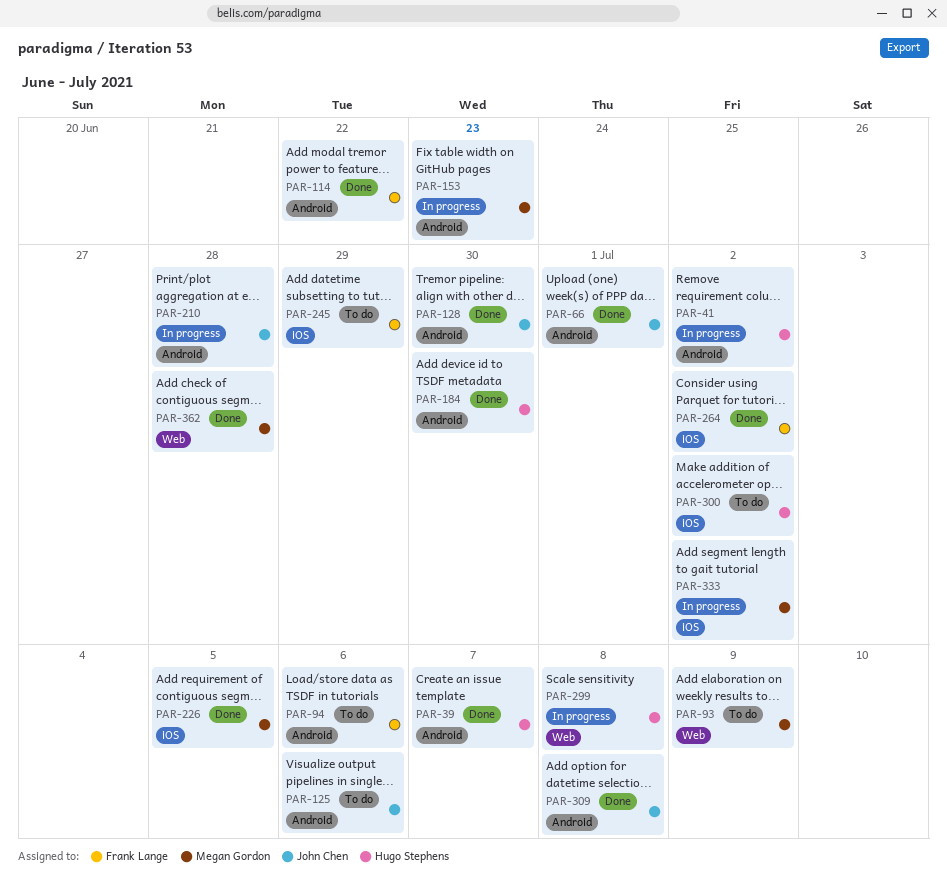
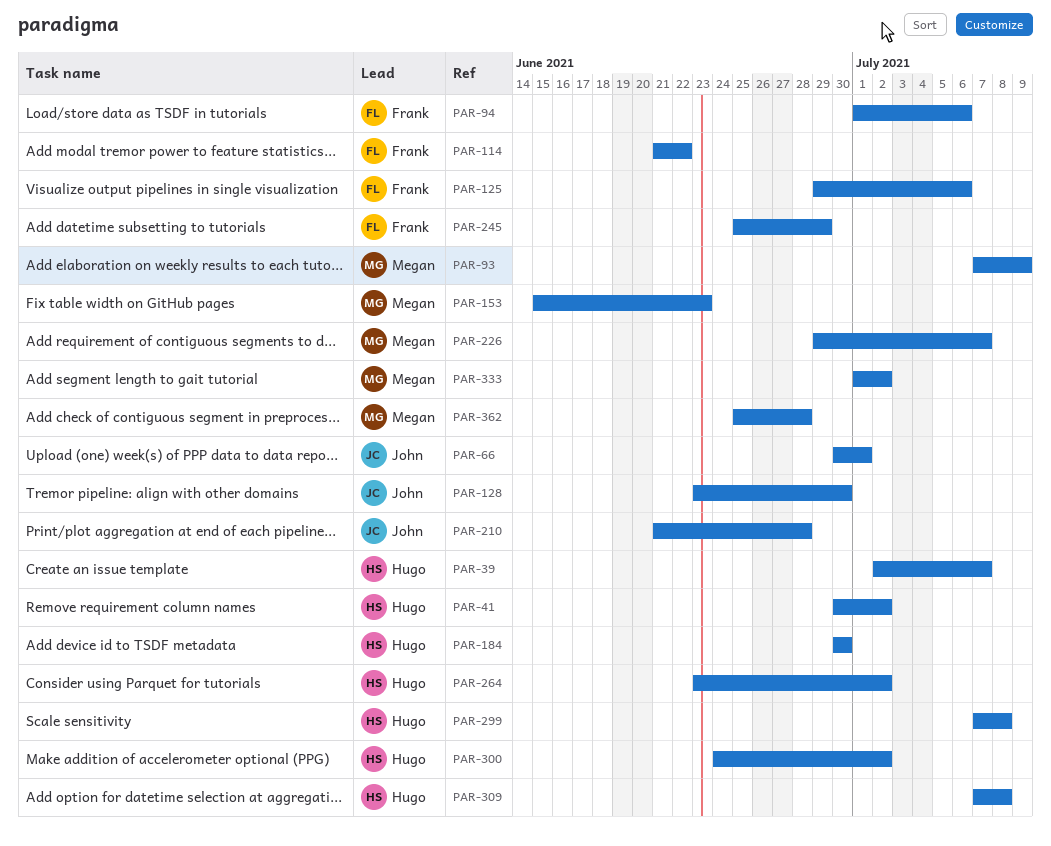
PAR-125, owner: John Chen -> Frank Lange
PAR-226, due: Jul 5 -> Jul 7
PAR-264, owner: Frank Lange -> Hugo Stephens
PAR-309, owner: John Chen -> Hugo Stephens

